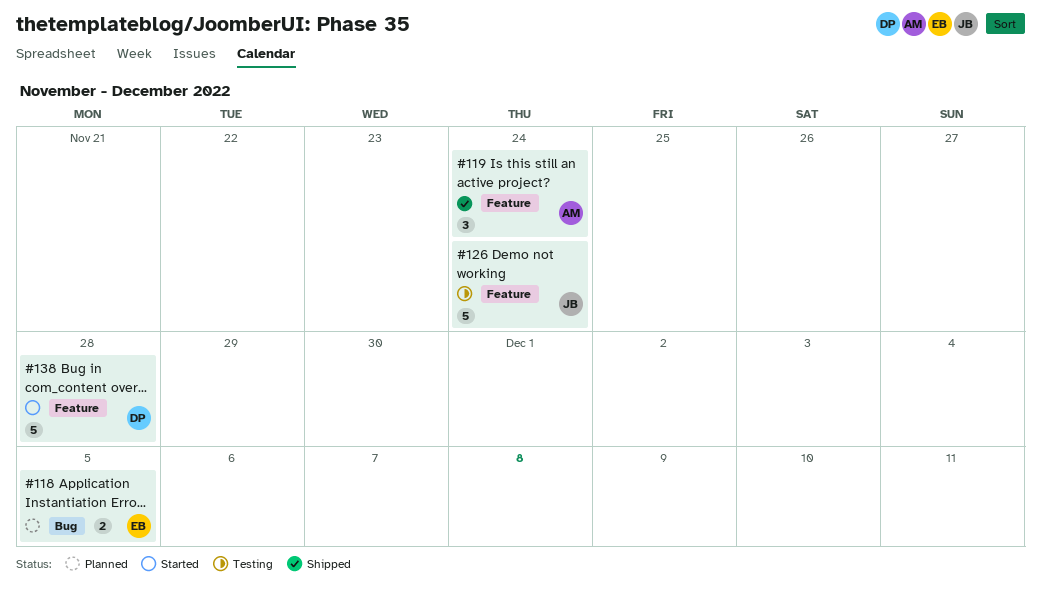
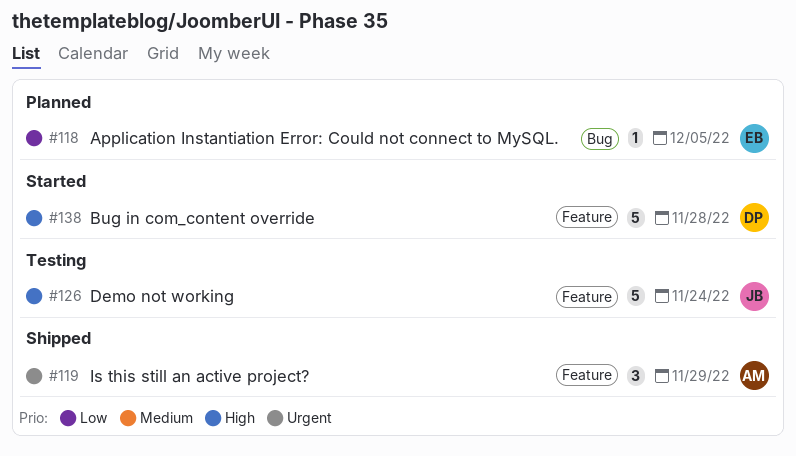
#118, estimate: 2 -> 1
#119, due: Nov 24 -> Nov 29

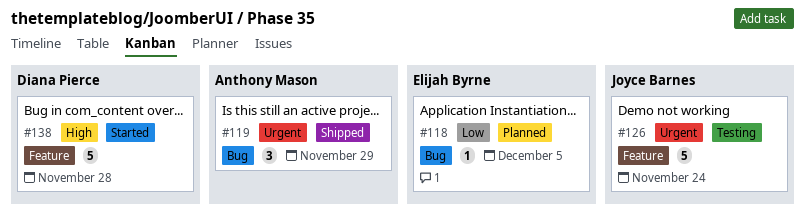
#119, label: Feature -> Bug
#126, priority: High -> Urgent

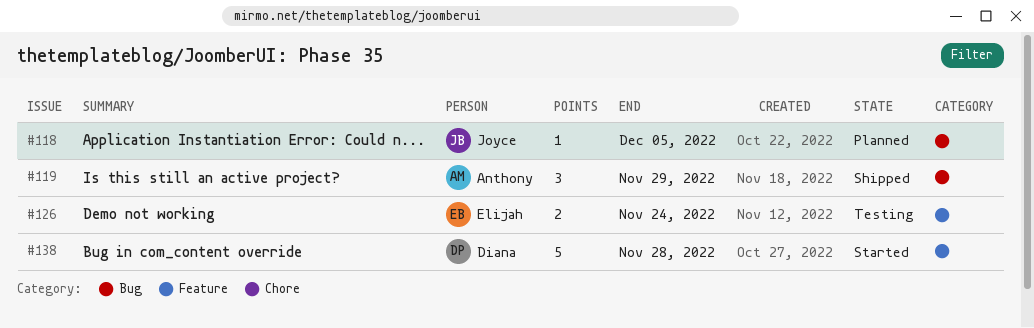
#118, owner: Elijah Byrne -> Joyce Barnes
#126, owner: Joyce Barnes -> Elijah Byrne
#126, estimate: 5 -> 2

